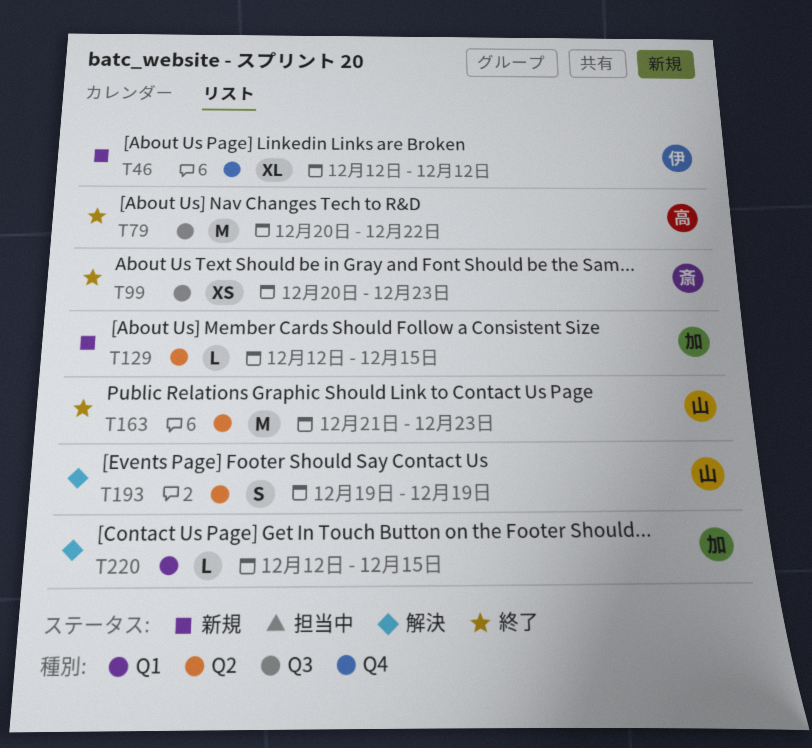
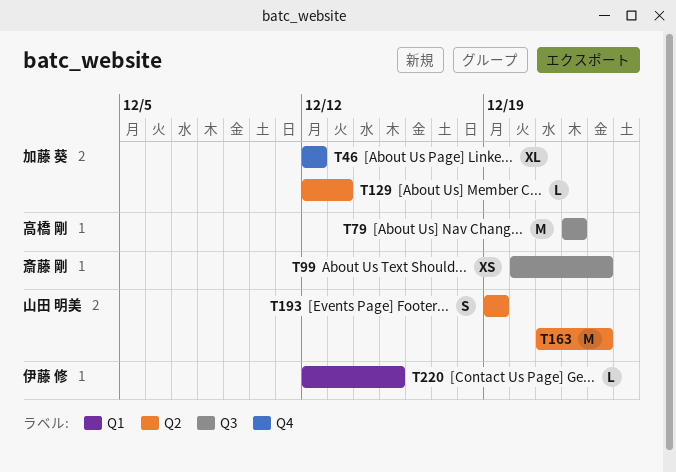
T46, owner: 伊藤 修 -> 加藤 葵
T79, start: Dec 20 -> Dec 22
T129, due: Dec 15 -> Dec 13
T220, owner: 加藤 葵 -> 伊藤 修

